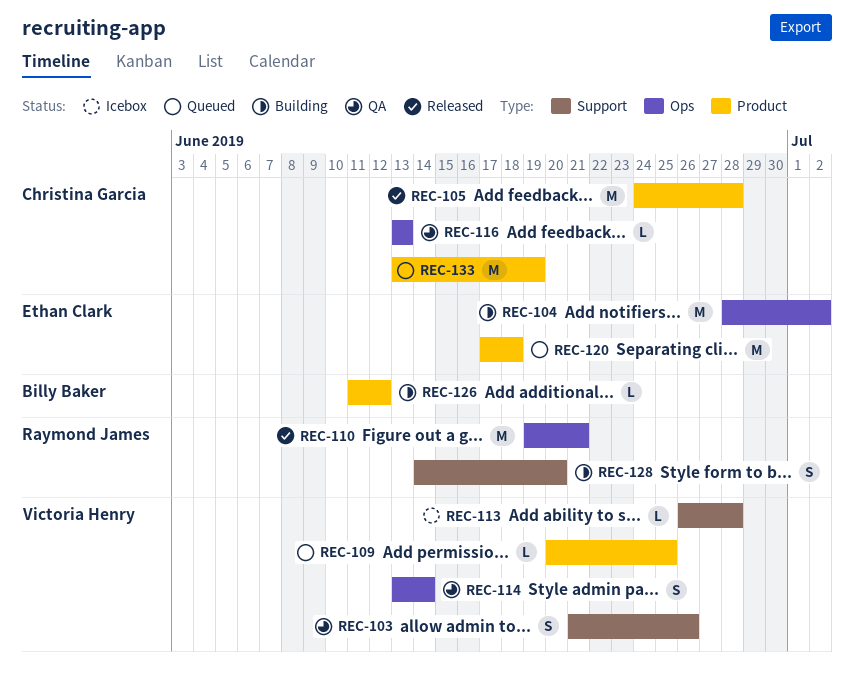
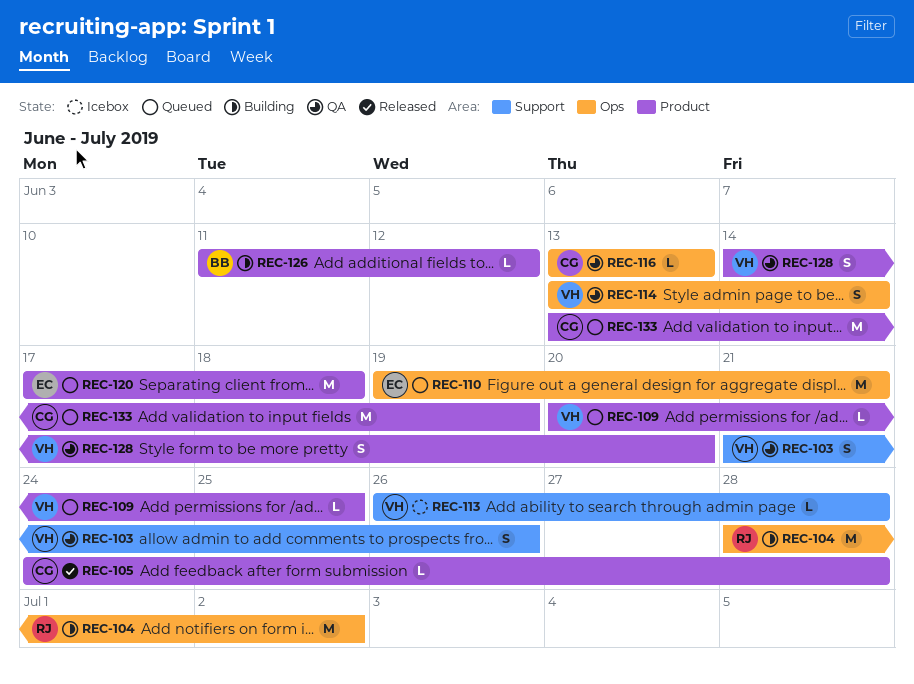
REC-104, owner: Ethan Clark -> Raymond James
REC-105, estimate: M -> L
REC-110, status: Released -> Queued
REC-110, owner: Raymond James -> Ethan Clark
REC-128, status: Building -> QA
REC-128, owner: Raymond James -> Victoria Henry
REC-128, label: Support -> Product

